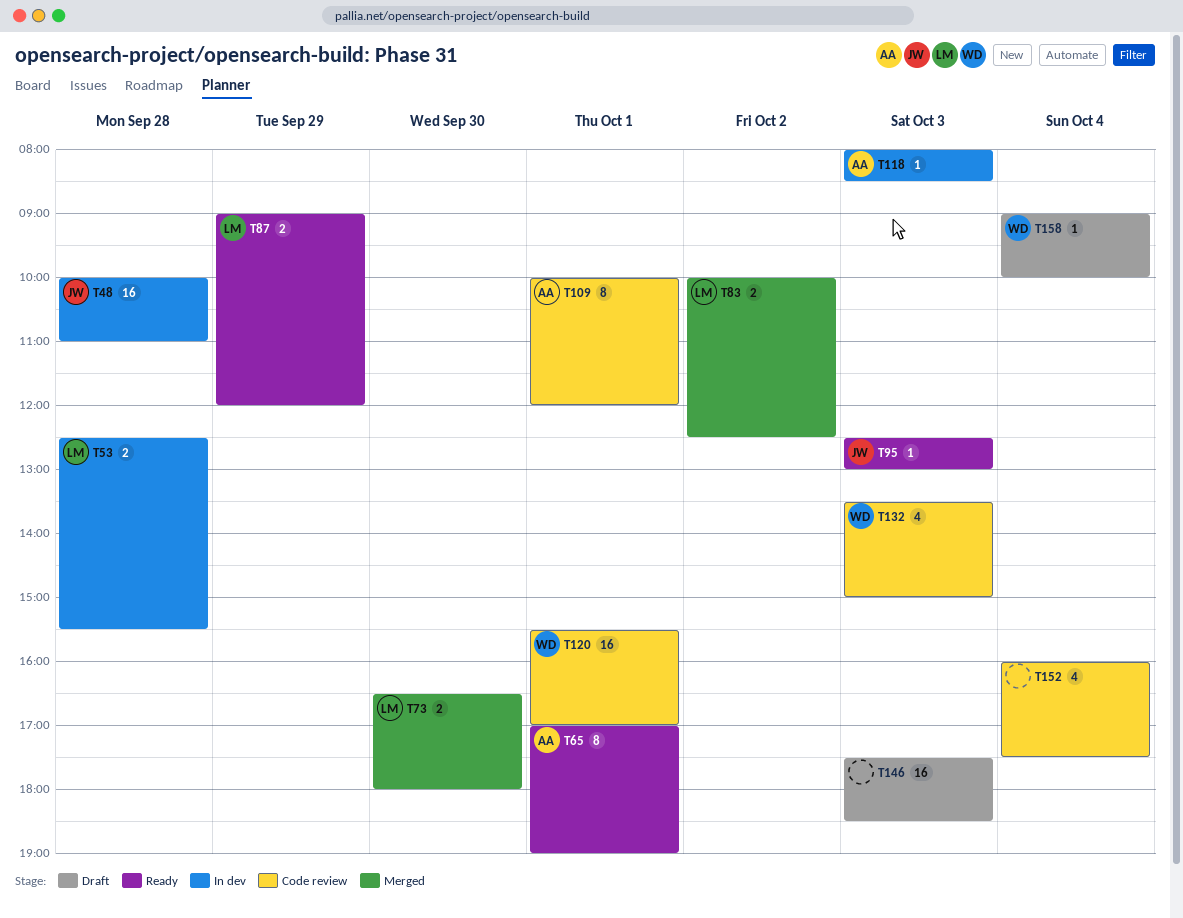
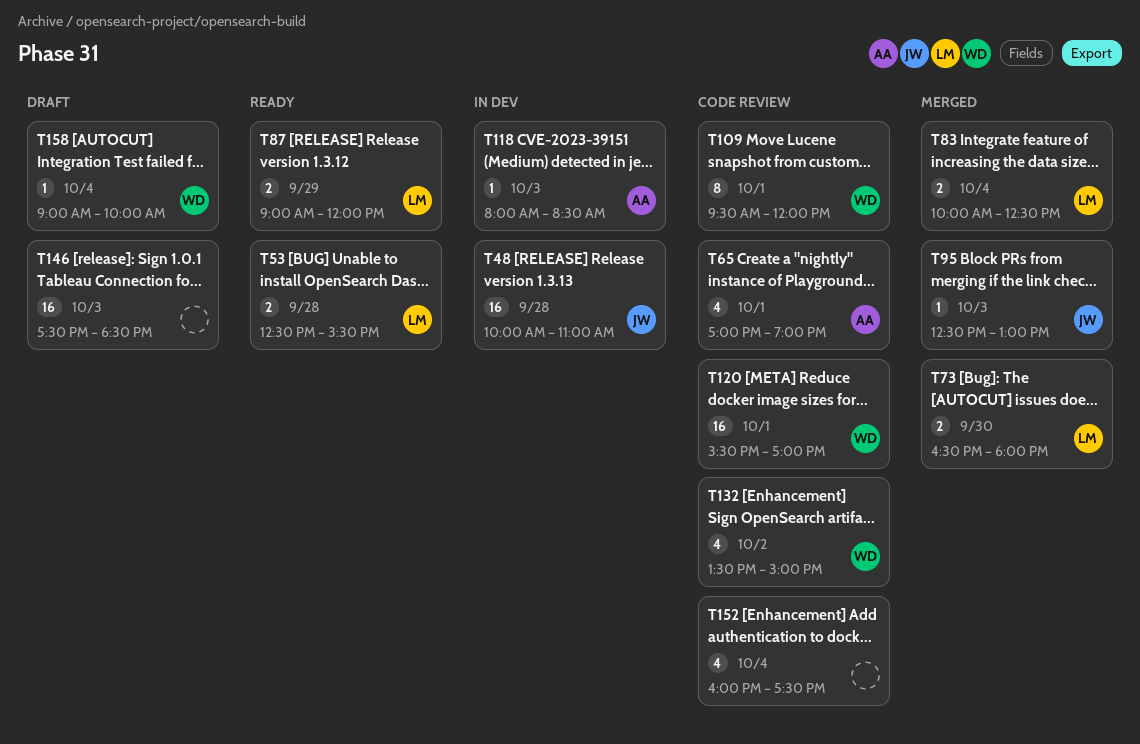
T53, status: In dev -> Ready
T65, status: Ready -> Code review
T65, estimate: 8 -> 4
T83, day: Oct 2 -> Oct 4
T95, status: Ready -> Merged
T109, owner: AA -> WD
T109, begins: 10:00 -> 09:30
T132, day: Oct 3 -> Oct 2

